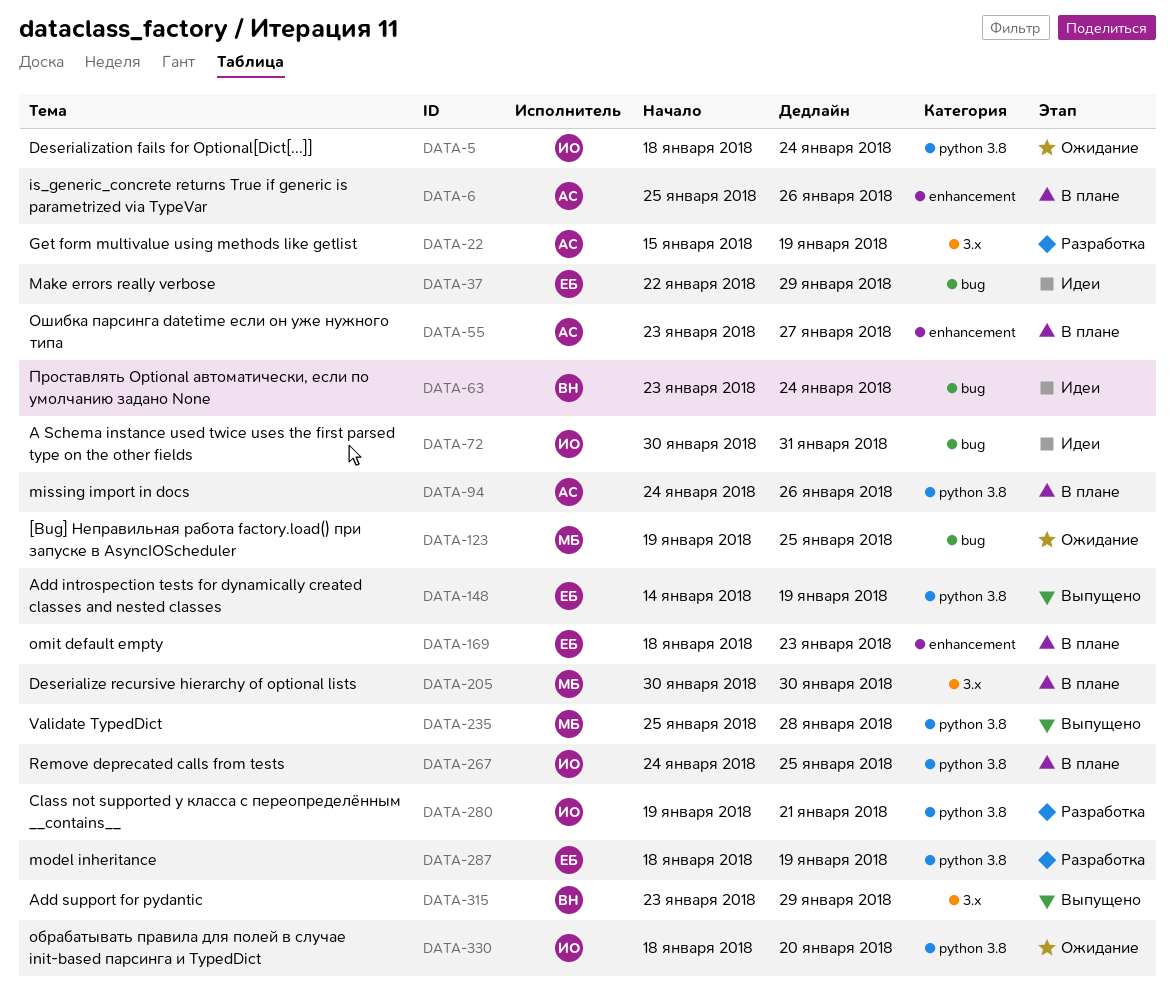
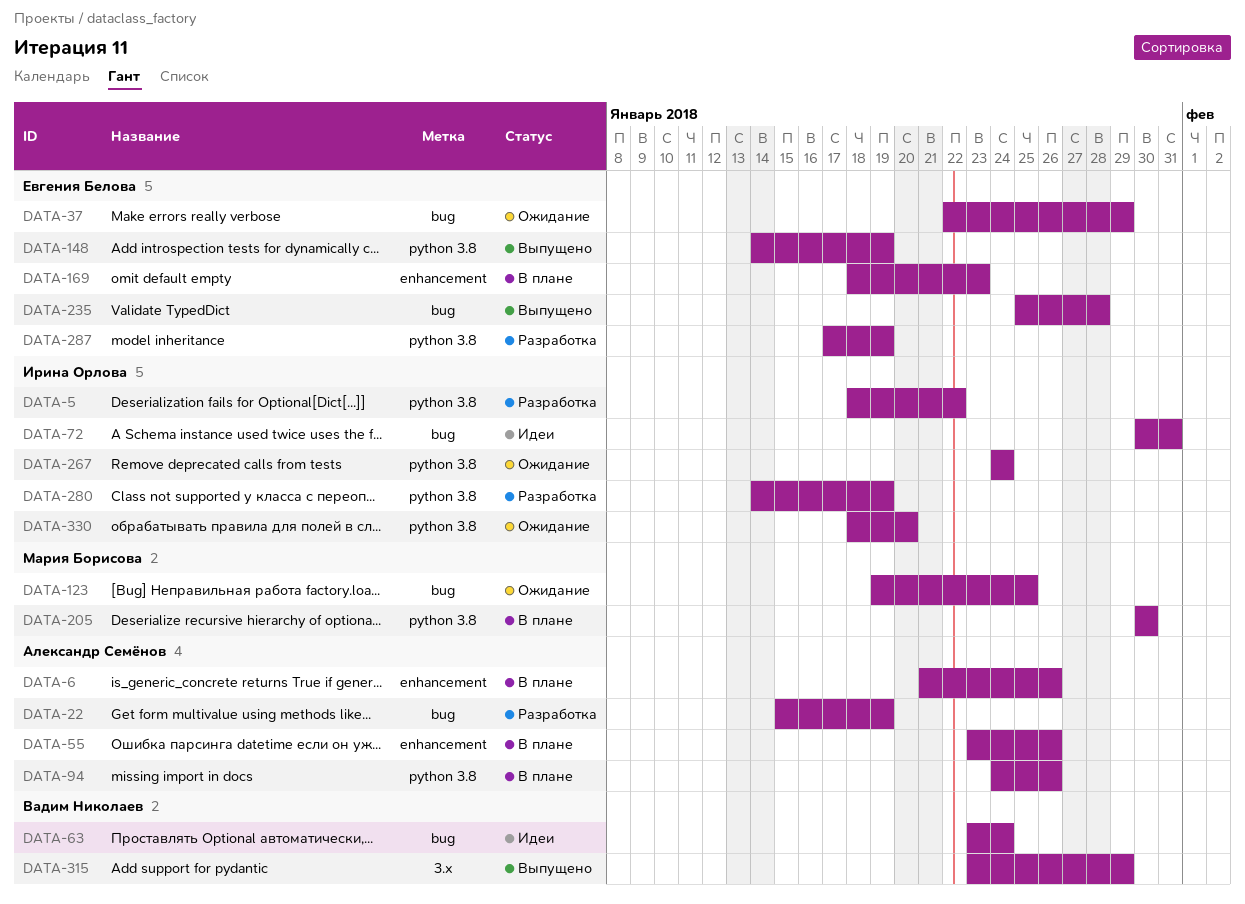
DATA-5, status: Ожидание -> Разработка
DATA-5, due: Jan 24 -> Jan 22
DATA-6, start: Jan 25 -> Jan 21
DATA-22, label: 3.x -> bug
DATA-37, status: Идеи -> Ожидание
DATA-55, due: Jan 27 -> Jan 26
DATA-205, label: 3.x -> python 3.8
DATA-235, owner: Мария Борисова -> Евгения Белова
DATA-235, label: python 3.8 -> bug
DATA-267, status: В плане -> Ожидание
DATA-267, due: Jan 25 -> Jan 24
DATA-280, start: Jan 19 -> Jan 14
DATA-280, due: Jan 21 -> Jan 19
DATA-287, start: Jan 18 -> Jan 17

